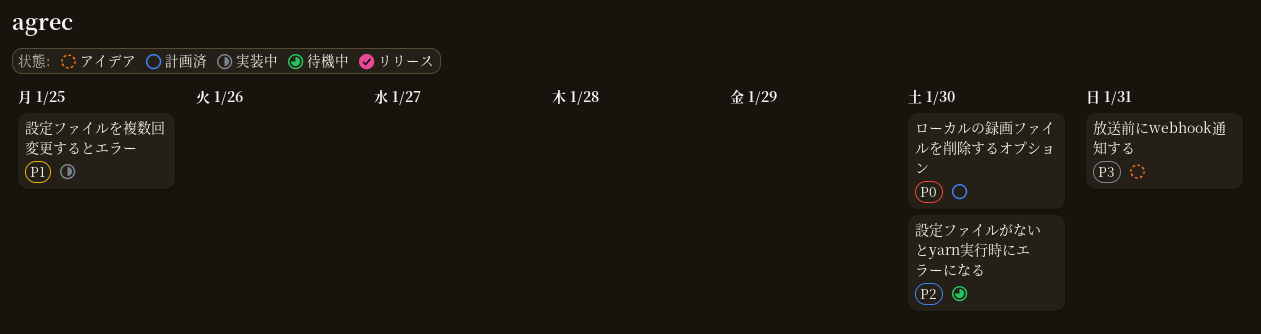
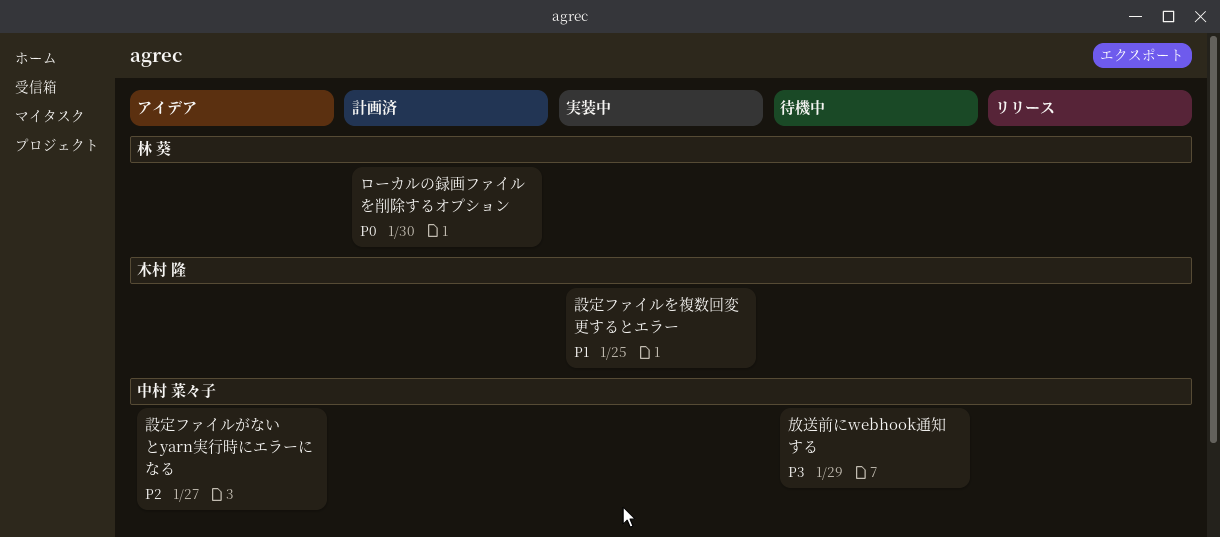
放送前にwebhook通知する, status: アイデア -> 待機中
放送前にwebhook通知する, due: Jan 31 -> Jan 29
設定ファイルがないとyarn実行時にエラーになる, status: 待機中 -> アイデア
設定ファイルがないとyarn実行時にエラーになる, due: Jan 30 -> Jan 27

